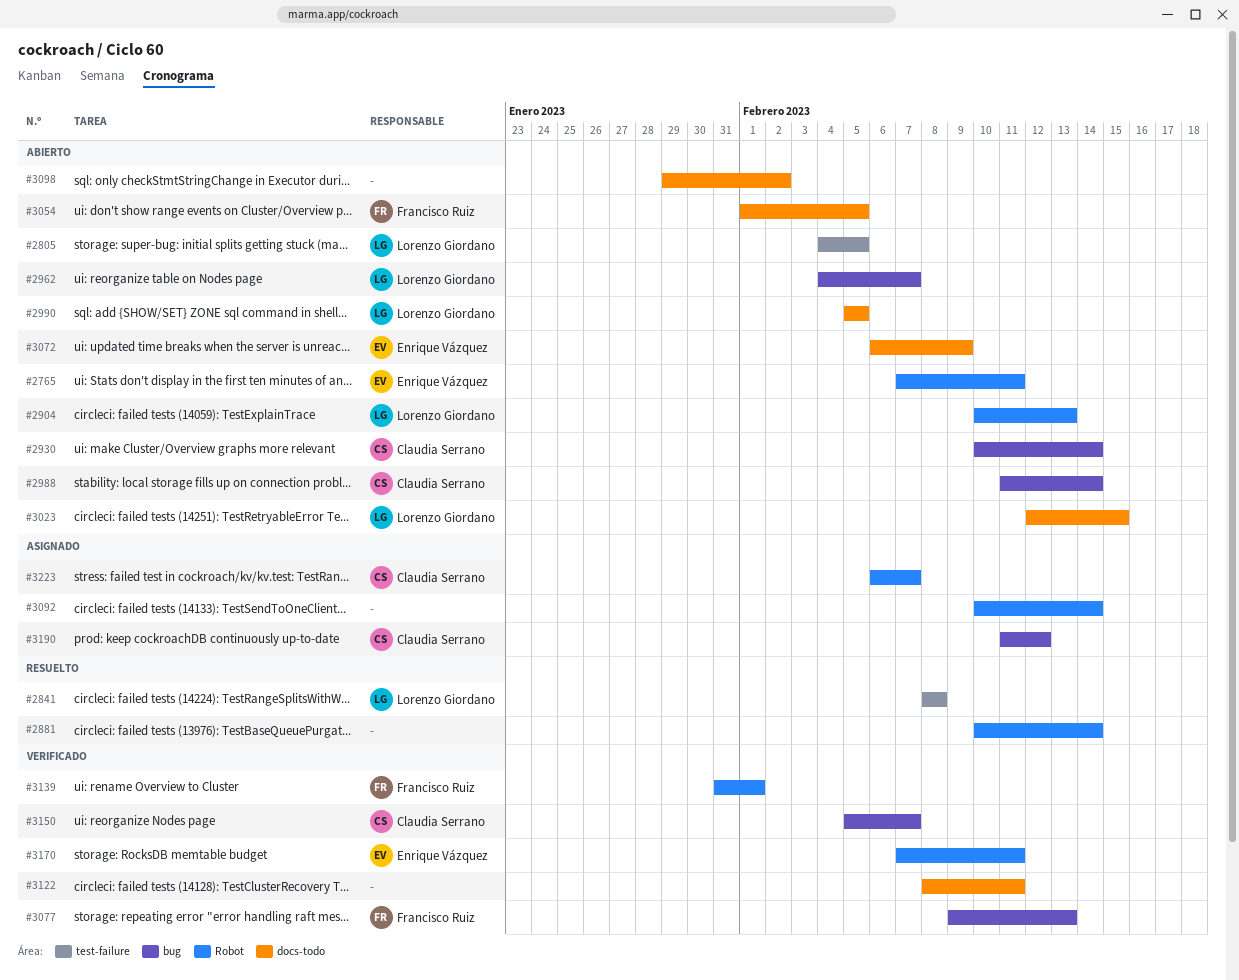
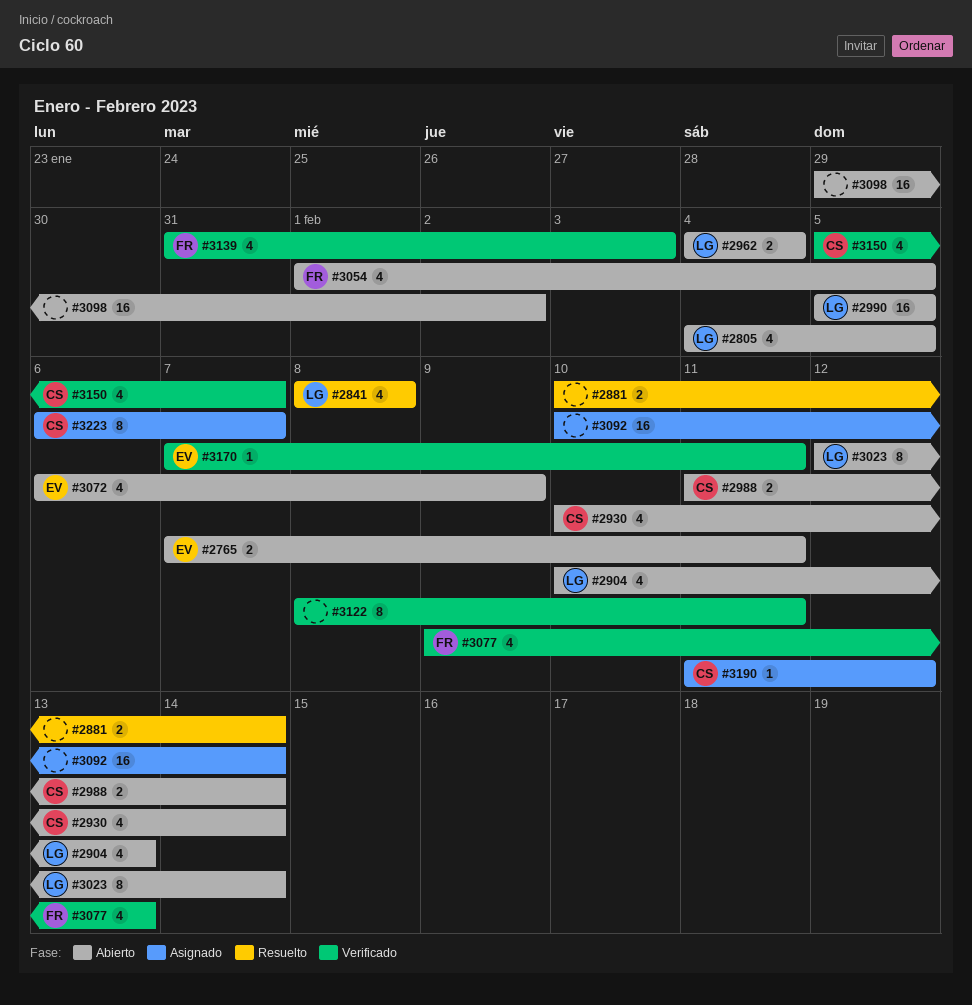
#2962, due: Feb 7 -> Feb 4
#3023, due: Feb 15 -> Feb 14
#3139, due: Feb 1 -> Feb 3

